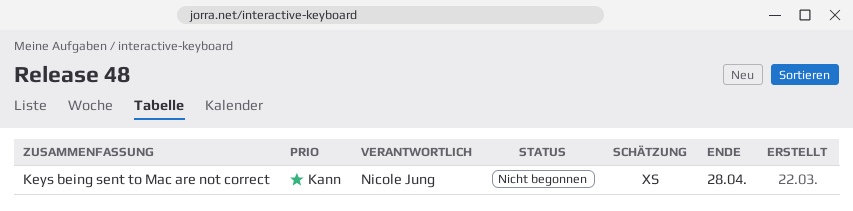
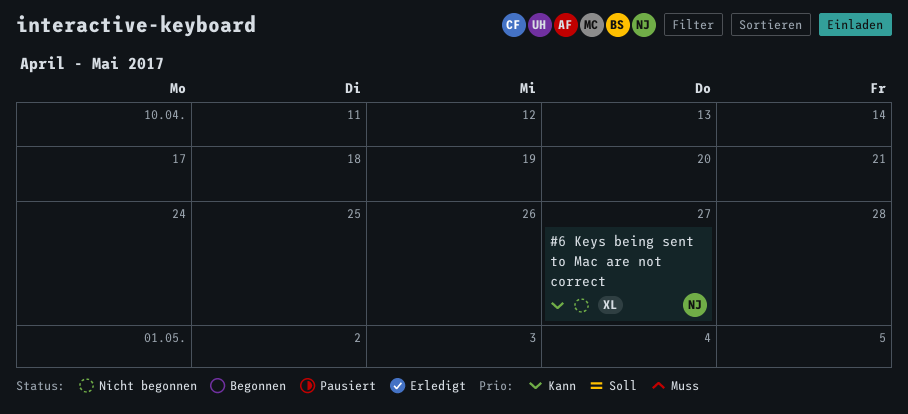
Keys being sent to Mac are not correct, estimate: XS -> XL
Keys being sent to Mac are not correct, due: Apr 28 -> Apr 27

